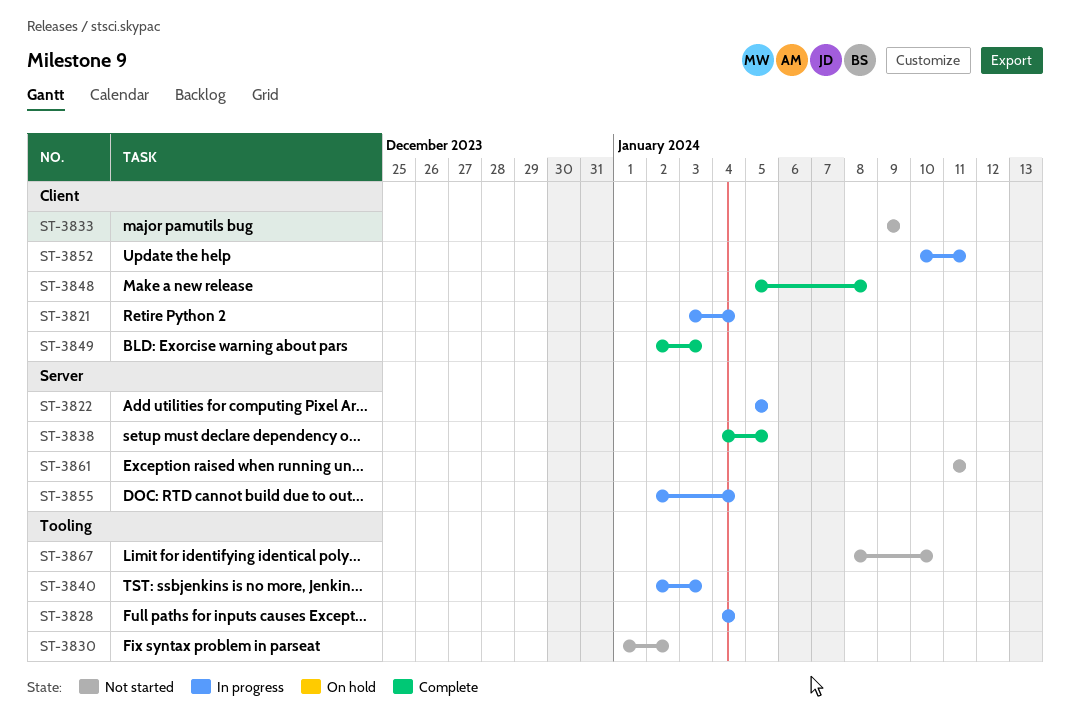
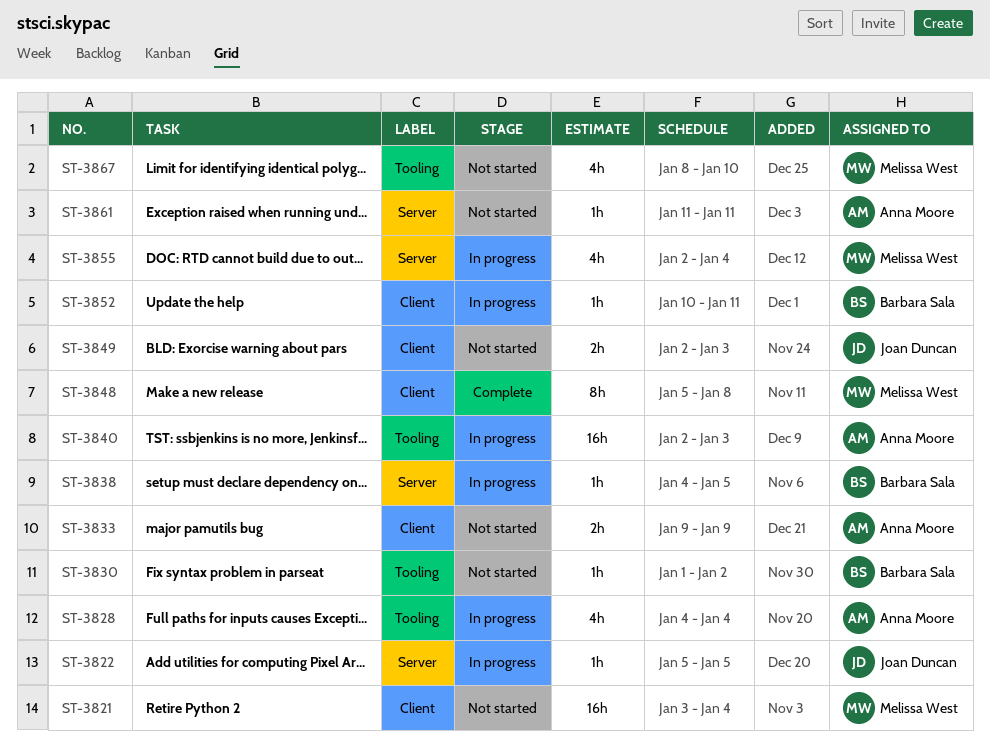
ST-3821, status: In progress -> Not started
ST-3838, status: Complete -> In progress
ST-3849, status: Complete -> Not started

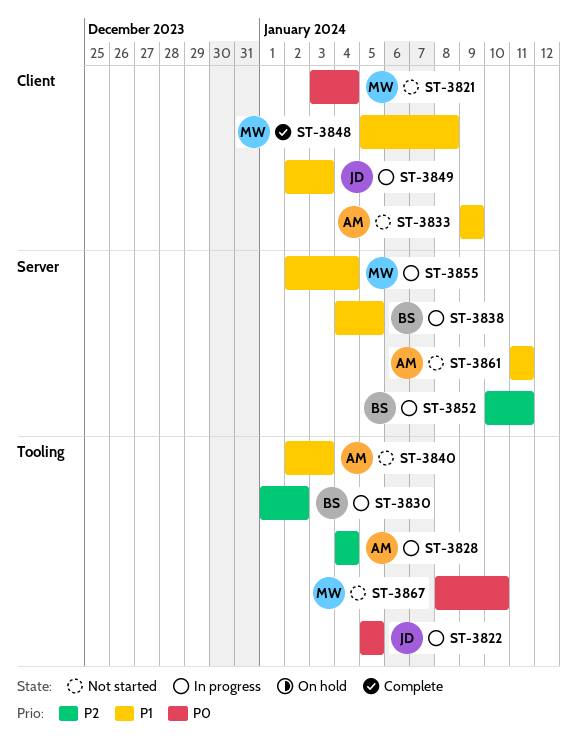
ST-3822, label: Server -> Tooling
ST-3830, status: Not started -> In progress
ST-3840, status: In progress -> Not started
ST-3849, status: Not started -> In progress
ST-3852, label: Client -> Server

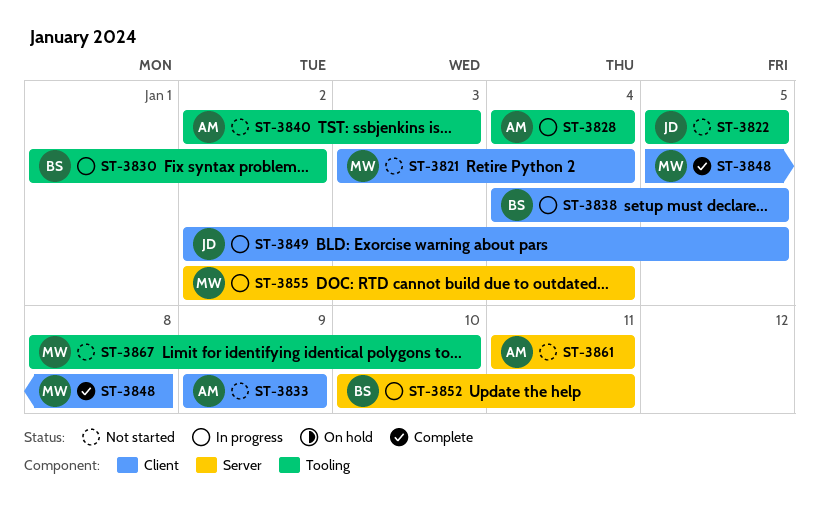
ST-3822, status: In progress -> Not started
ST-3838, label: Server -> Client
ST-3849, due: Jan 3 -> Jan 5

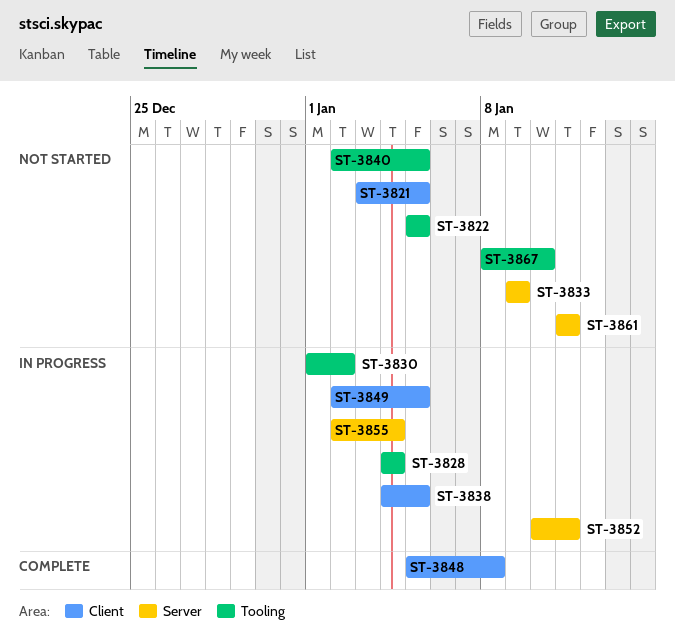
ST-3821, due: Jan 4 -> Jan 5
ST-3833, label: Client -> Server
ST-3840, due: Jan 3 -> Jan 5

